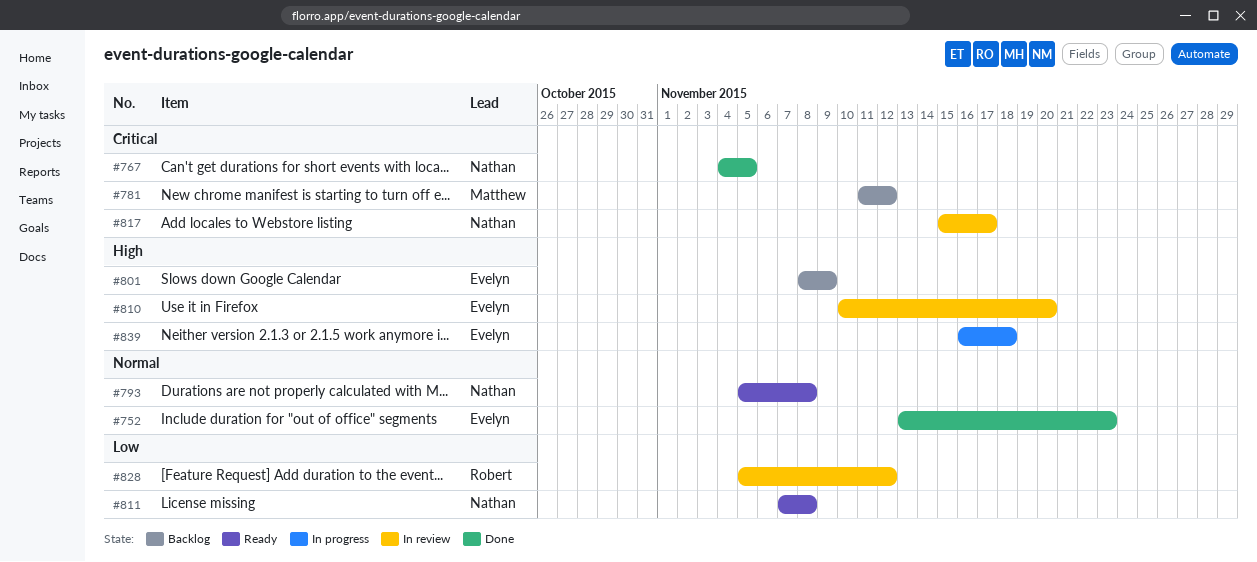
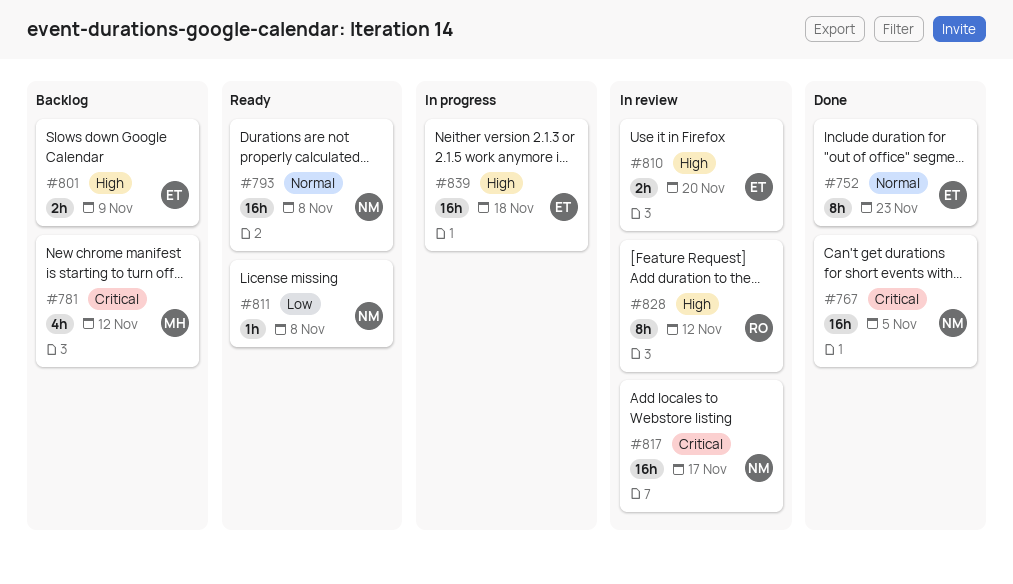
#828, priority: Low -> High

